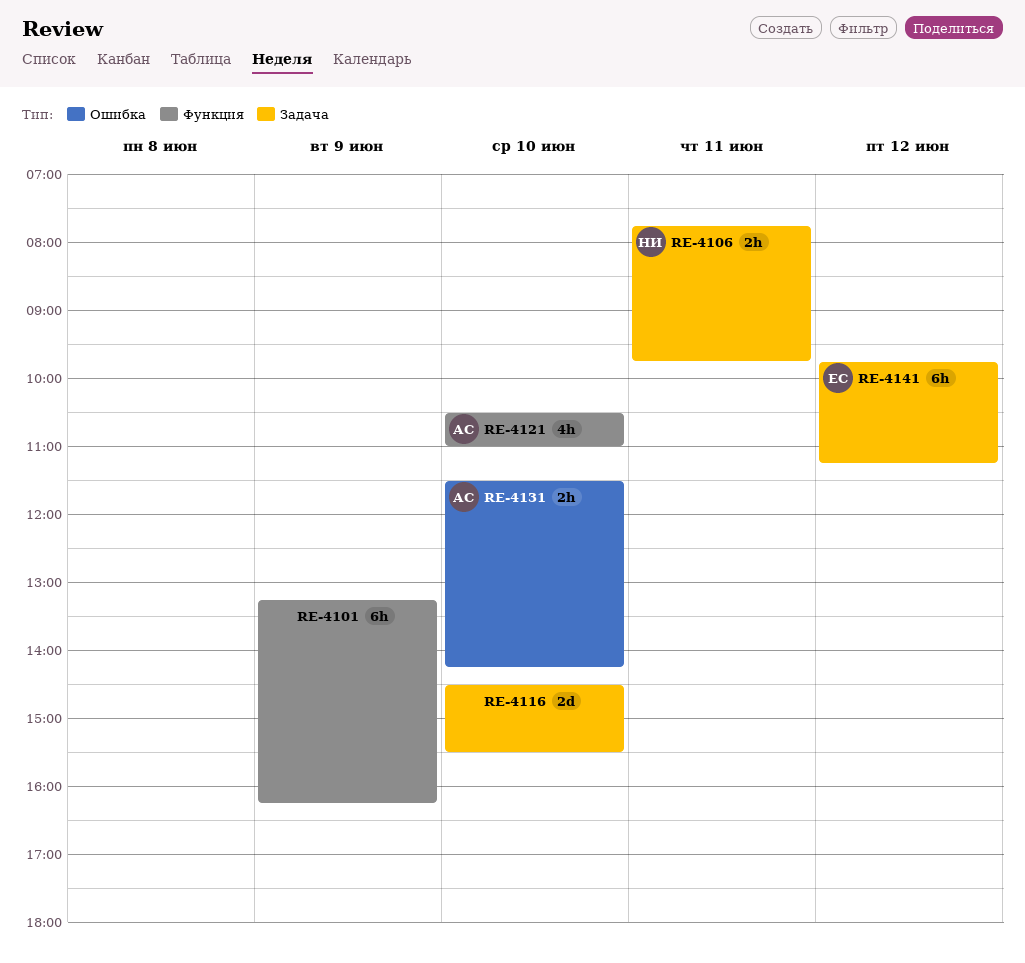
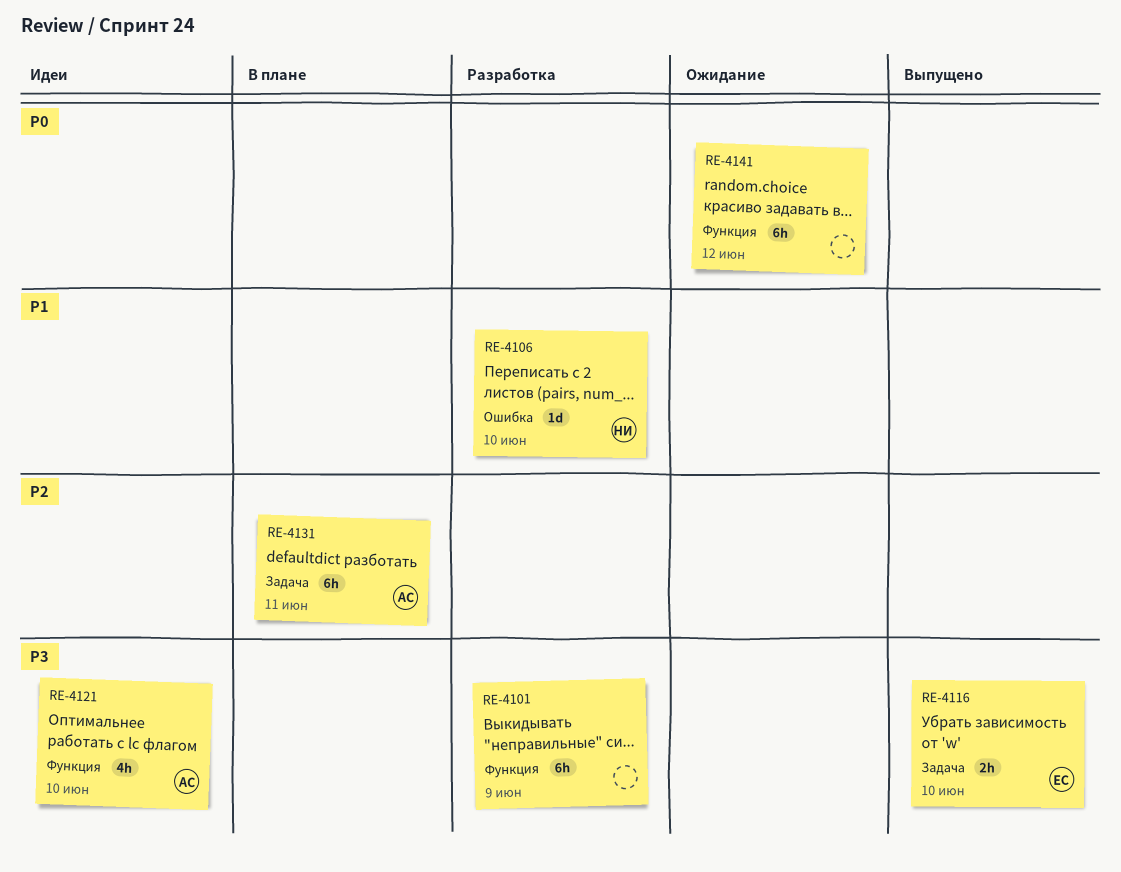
RE-4106, label: Задача -> Ошибка
RE-4106, estimate: 2h -> 1d
RE-4106, day: Jun 11 -> Jun 10
RE-4116, owner: none -> ЕС
RE-4116, estimate: 2d -> 2h
RE-4131, label: Ошибка -> Задача
RE-4131, estimate: 2h -> 6h
RE-4131, day: Jun 10 -> Jun 11
RE-4141, owner: ЕС -> none
RE-4141, label: Задача -> Функция

